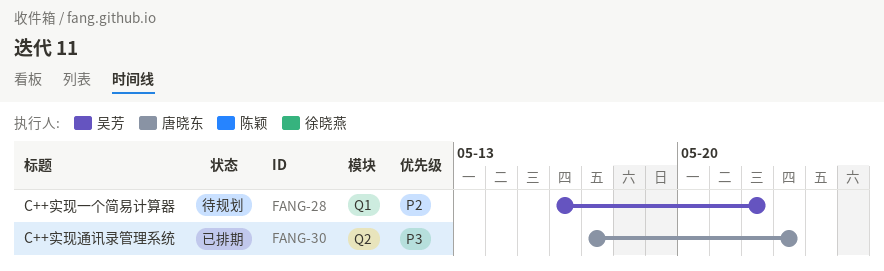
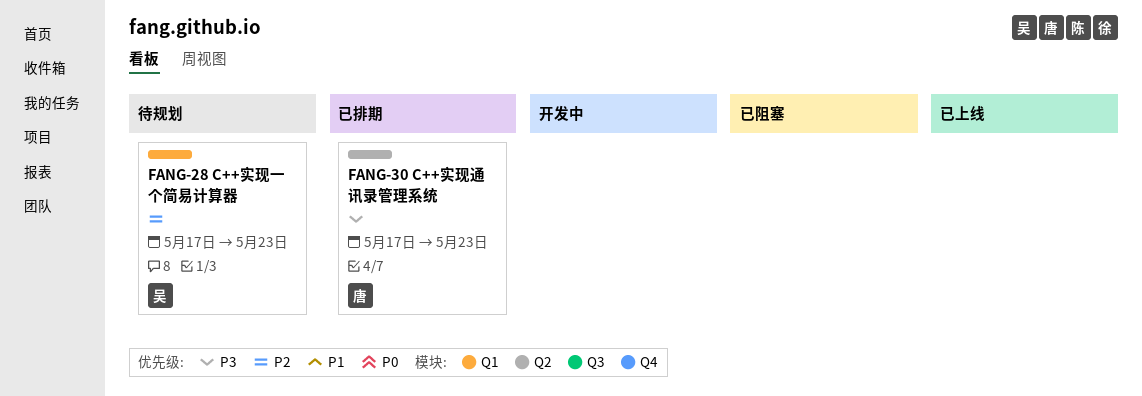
FANG-28, start: May 16 -> May 17
FANG-28, due: May 22 -> May 23

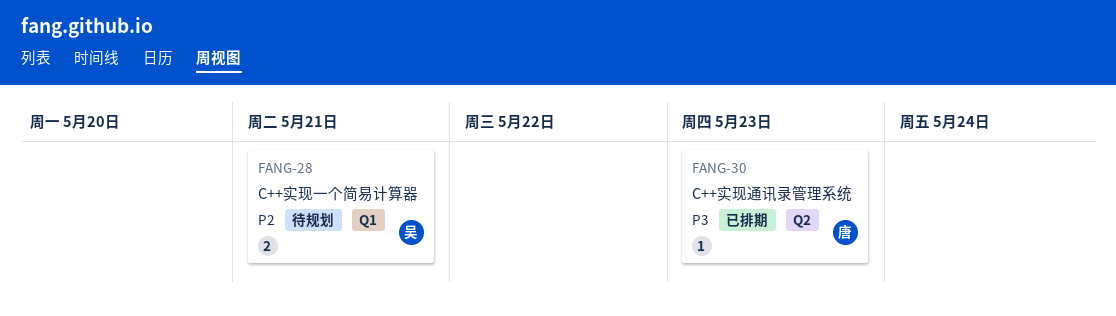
FANG-28, due: May 23 -> May 21

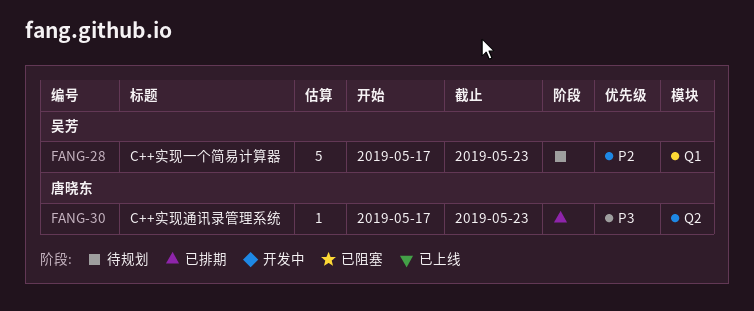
FANG-28, estimate: 2 -> 5
FANG-28, due: May 21 -> May 23

